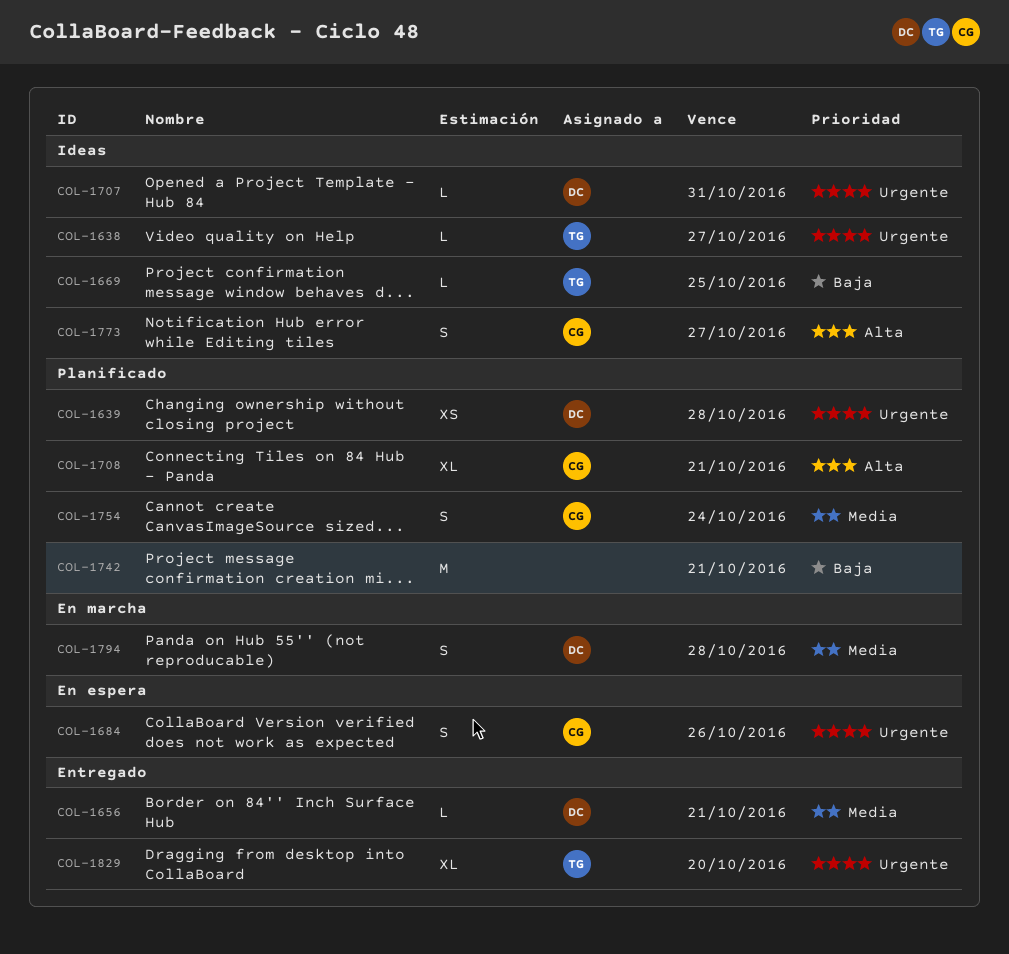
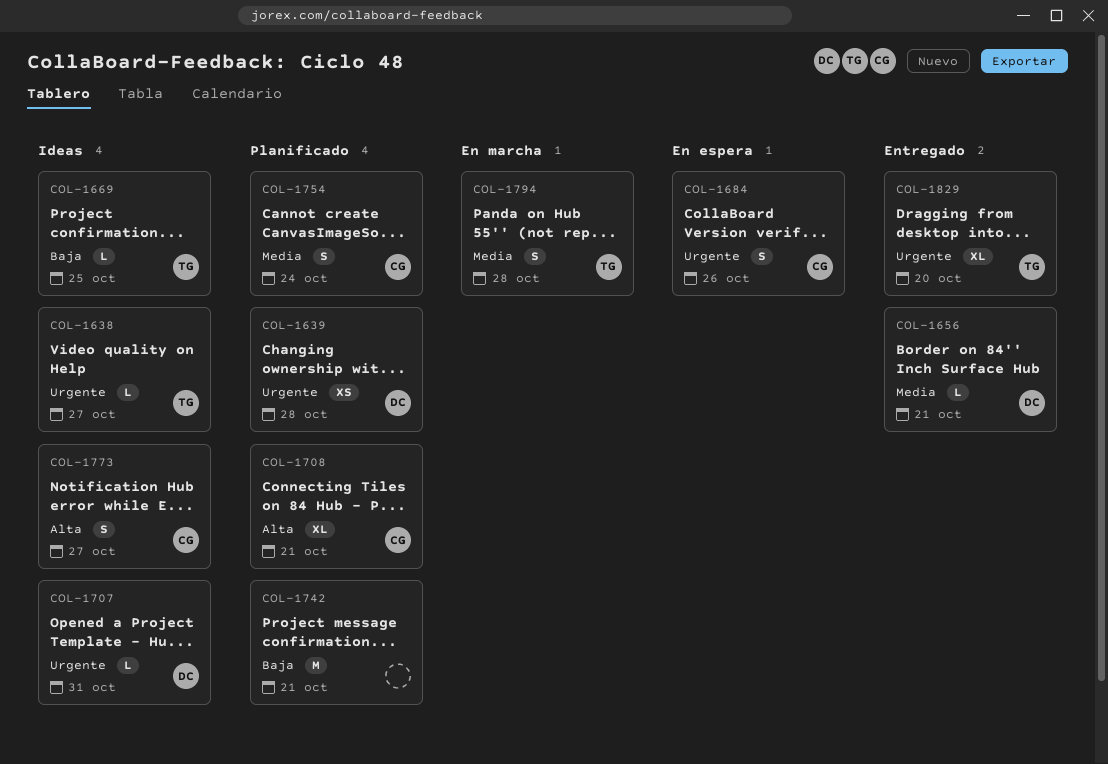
COL-1794, owner: DC -> TG

